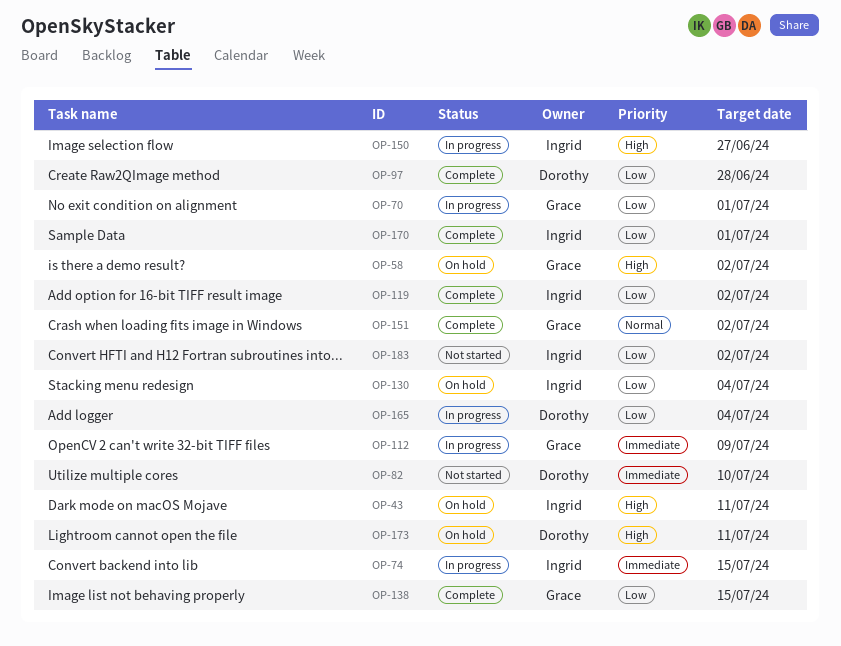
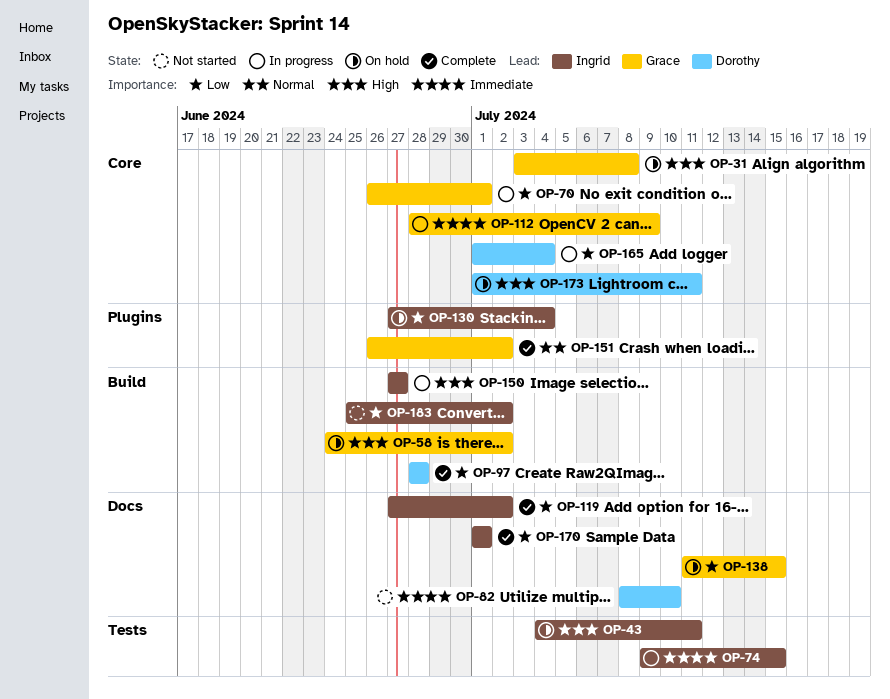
OP-31: none -> present
OP-138, status: Complete -> On hold

